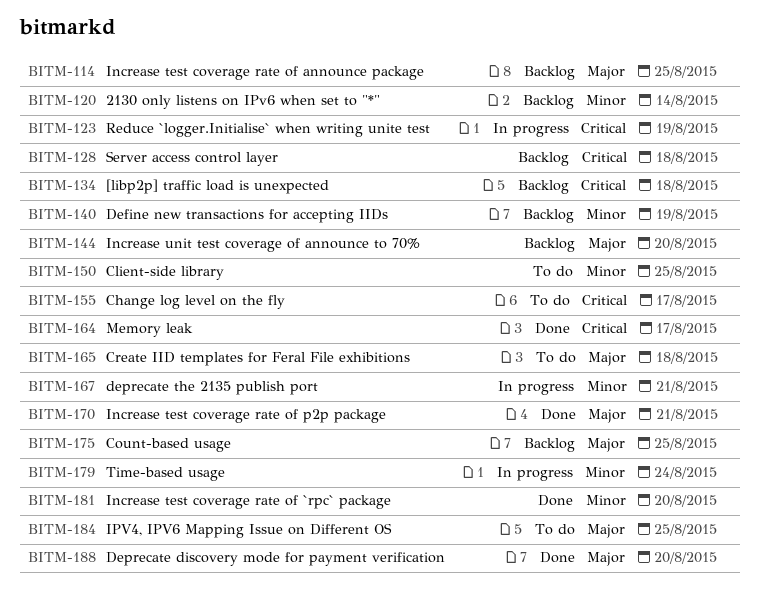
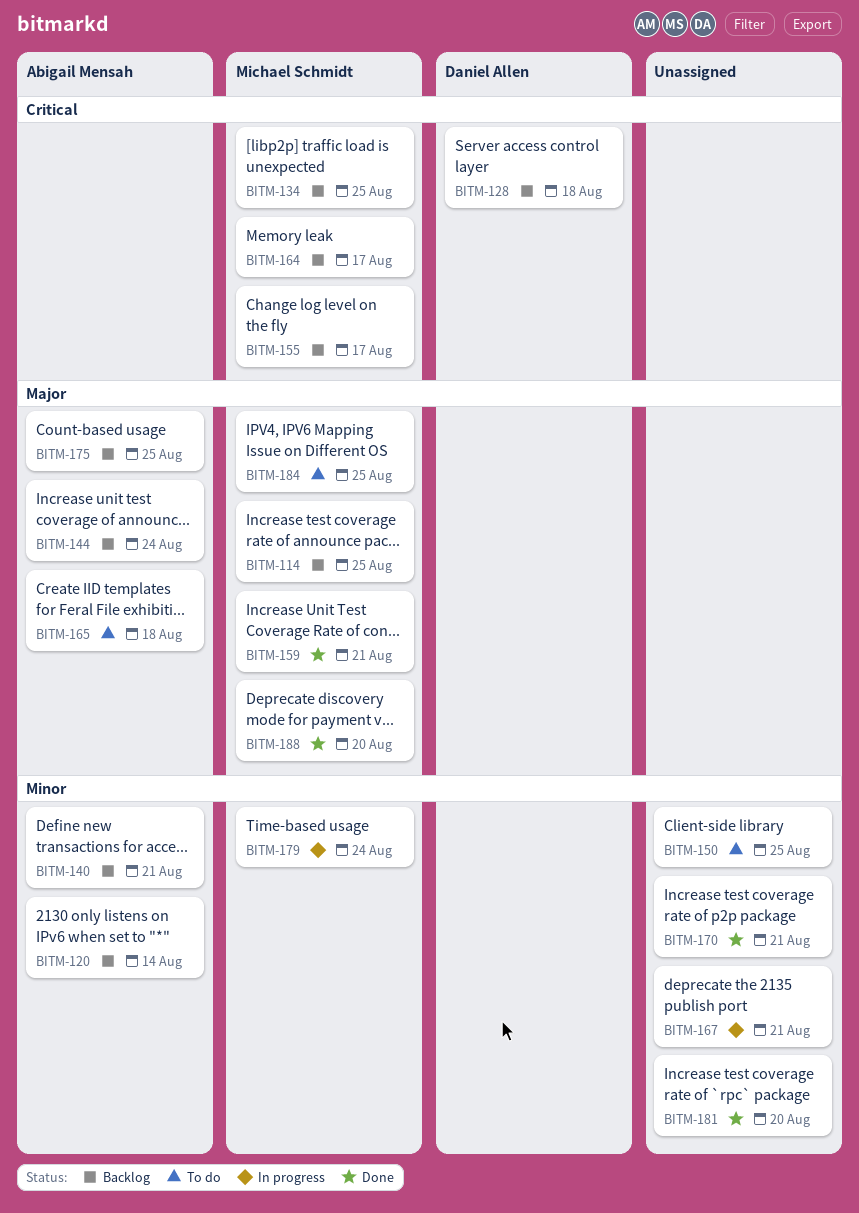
BITM-123: present -> none
BITM-134, due: Aug 18 -> Aug 25
BITM-140, due: Aug 19 -> Aug 21
BITM-144, due: Aug 20 -> Aug 24
BITM-155, status: To do -> Backlog
BITM-159: none -> present
BITM-164, status: Done -> Backlog
BITM-170, priority: Major -> Minor

